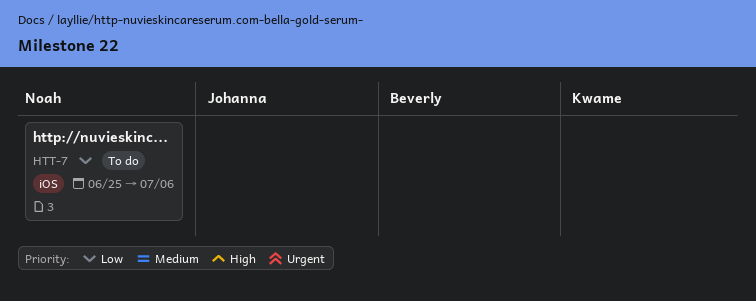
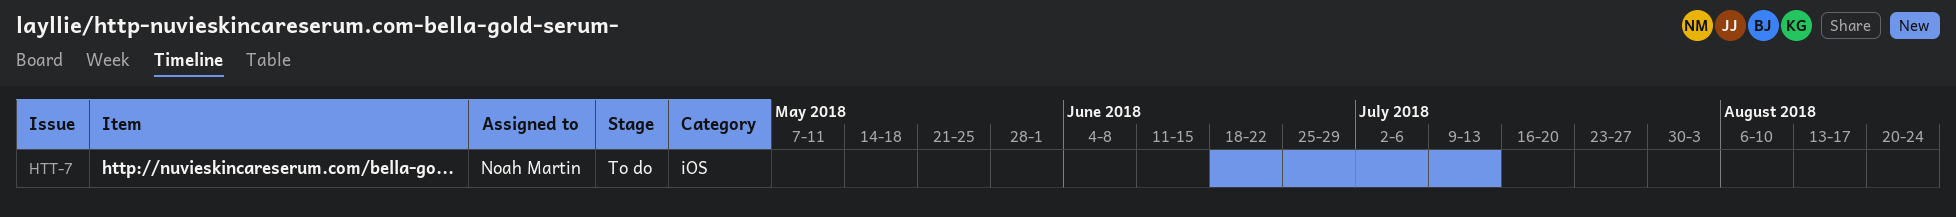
HTT-7, start: Jun 25 -> Jun 18
HTT-7, due: Jul 6 -> Jul 13

